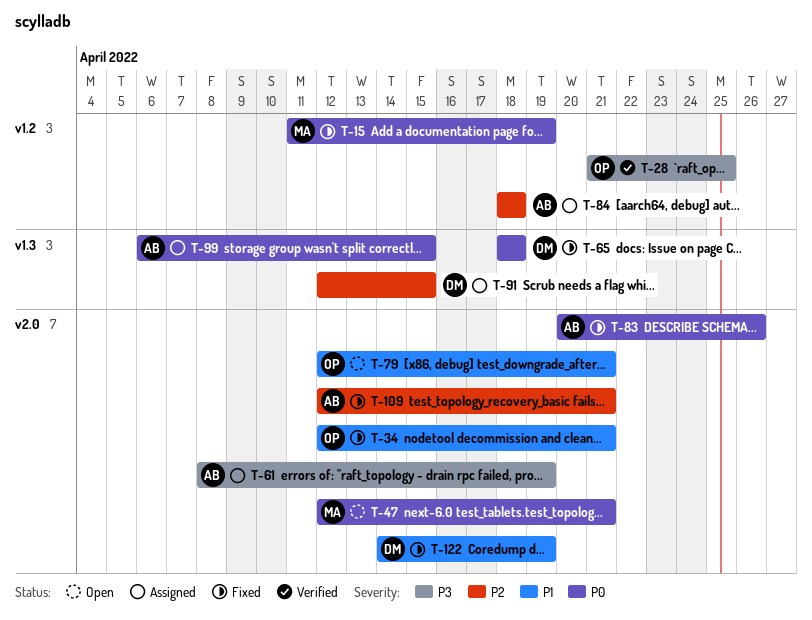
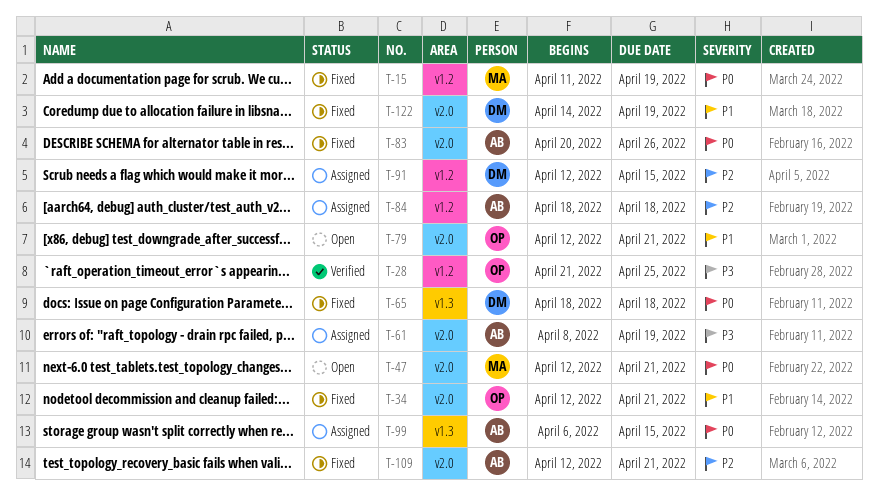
T-91, label: v1.3 -> v1.2

